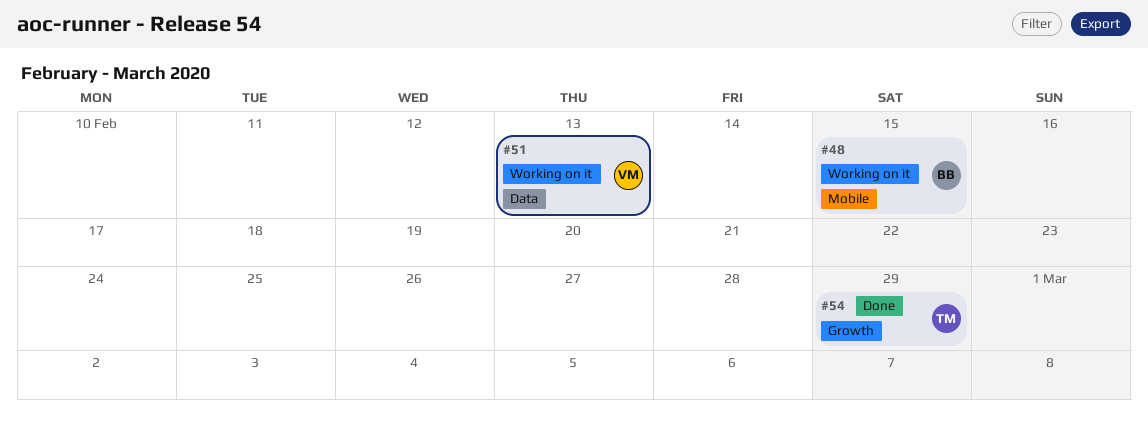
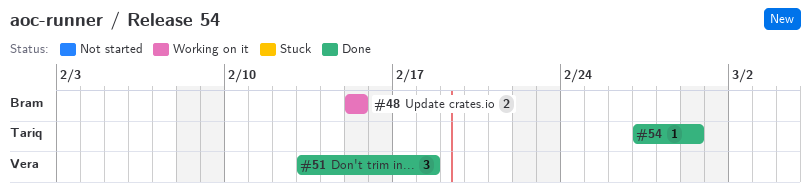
#51, status: Working on it -> Done
#51, due: Feb 13 -> Feb 18

